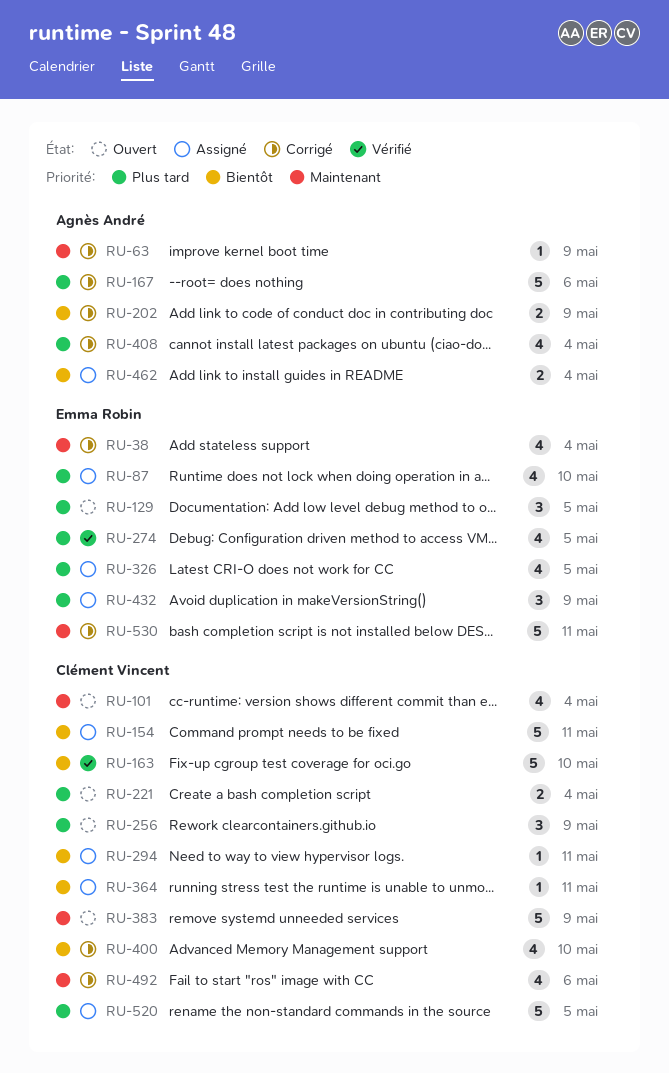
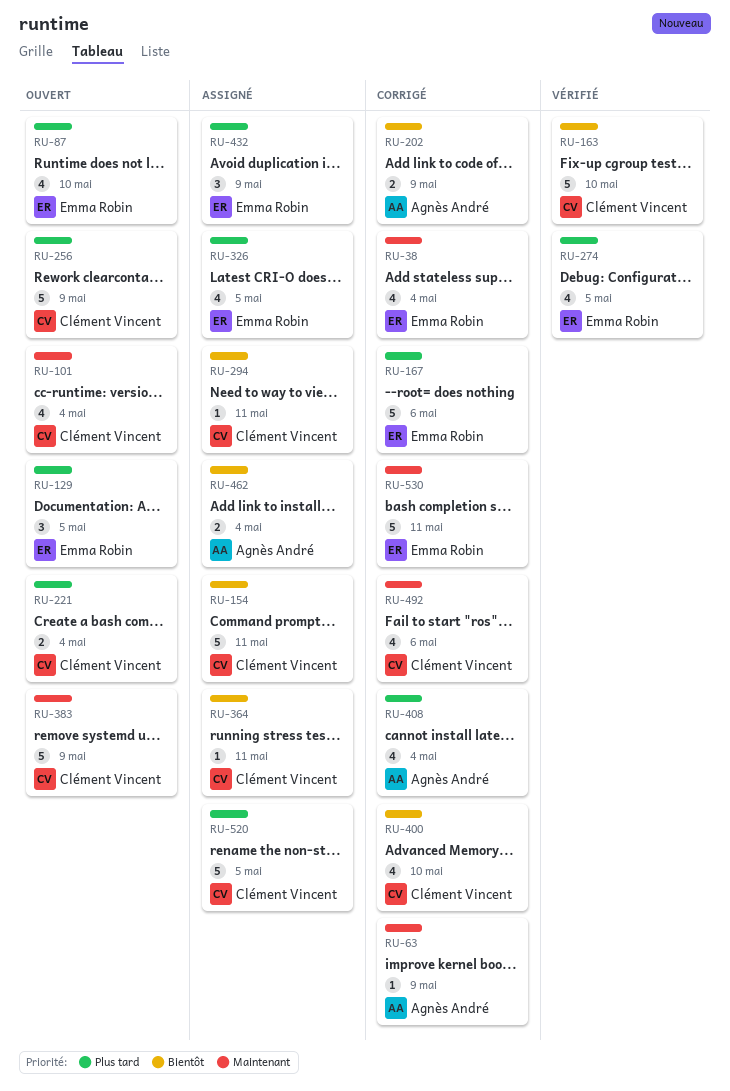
RU-87, status: Assigné -> Ouvert
RU-167, owner: Agnès André -> Emma Robin
RU-256, estimate: 3 -> 5

